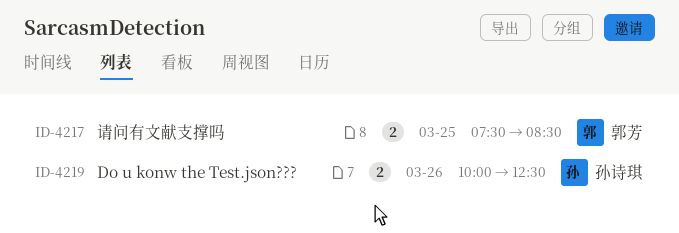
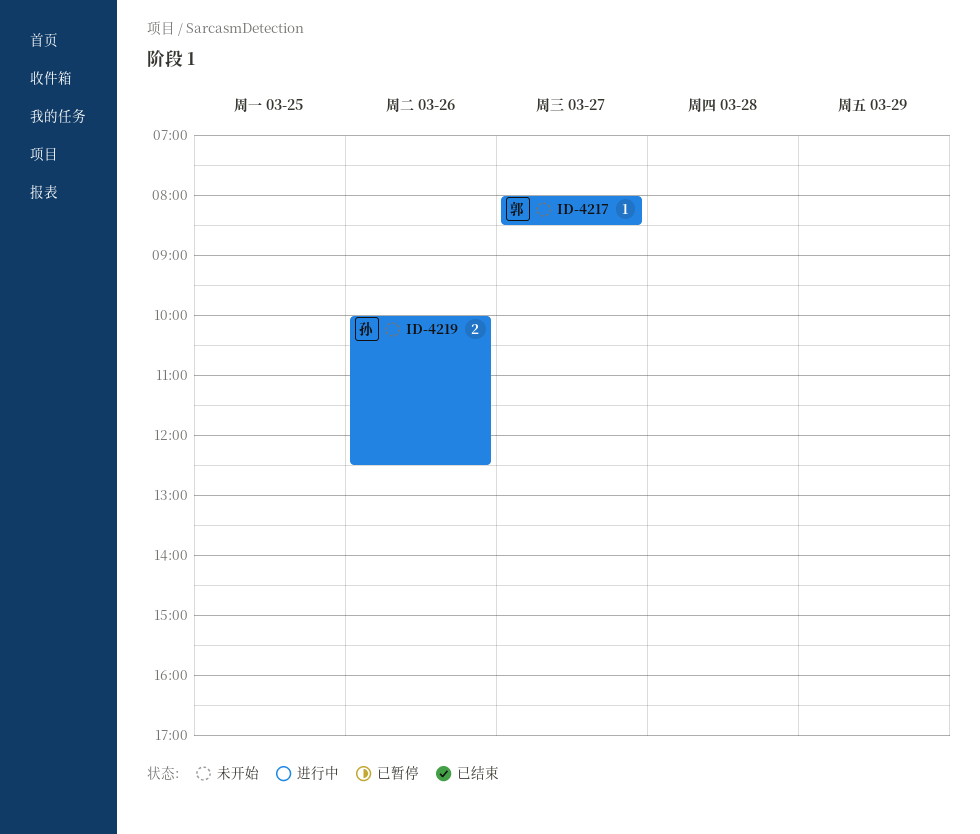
ID-4217, estimate: 2 -> 1
ID-4217, day: Mar 25 -> Mar 27
ID-4217, begins: 07:30 -> 08:00

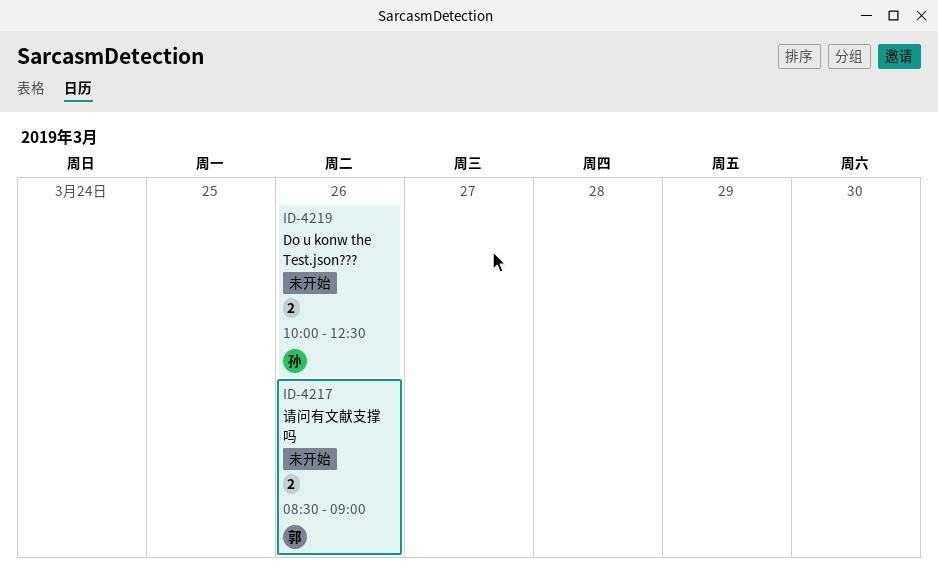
ID-4217, estimate: 1 -> 2
ID-4217, day: Mar 27 -> Mar 26
ID-4217, begins: 08:00 -> 08:30
ID-4217, ends: 08:30 -> 09:00

